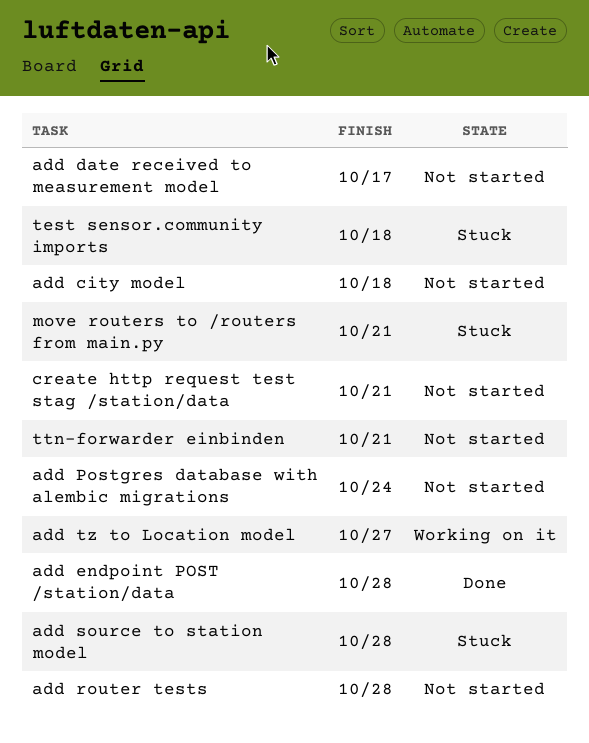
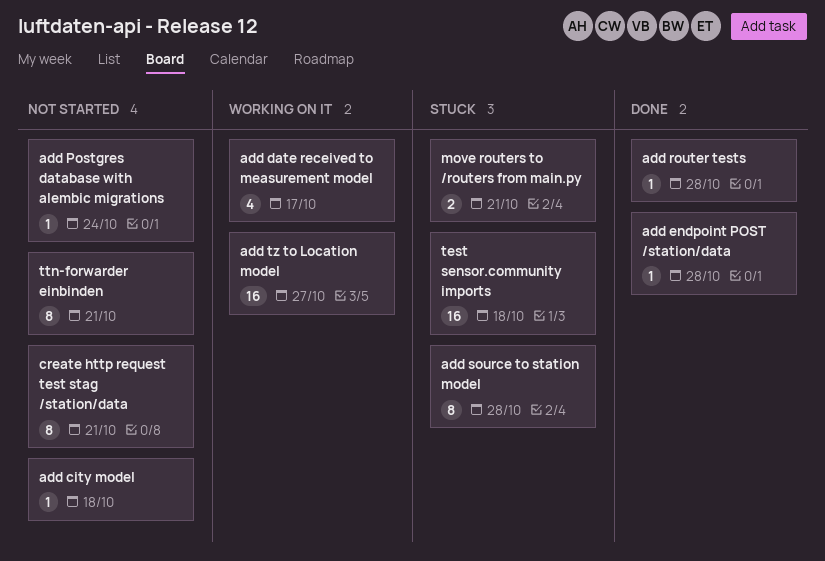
add date received to measurement model, status: Not started -> Working on it
add router tests, status: Not started -> Done

